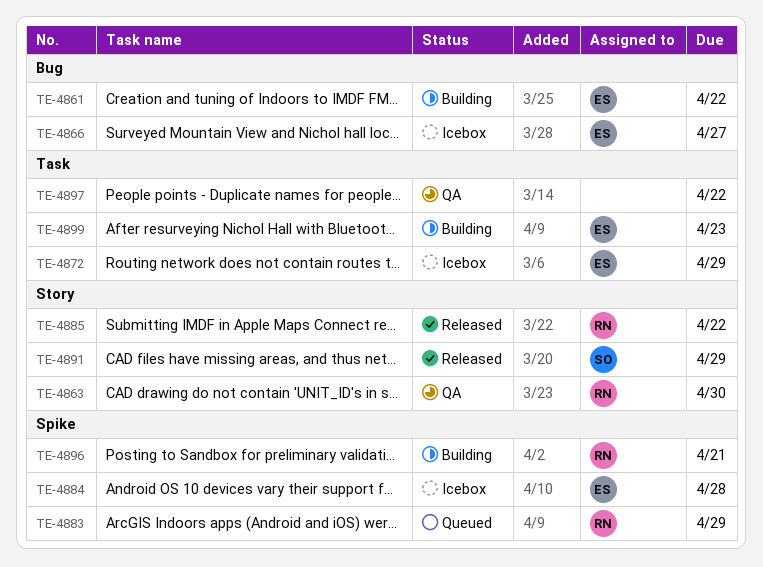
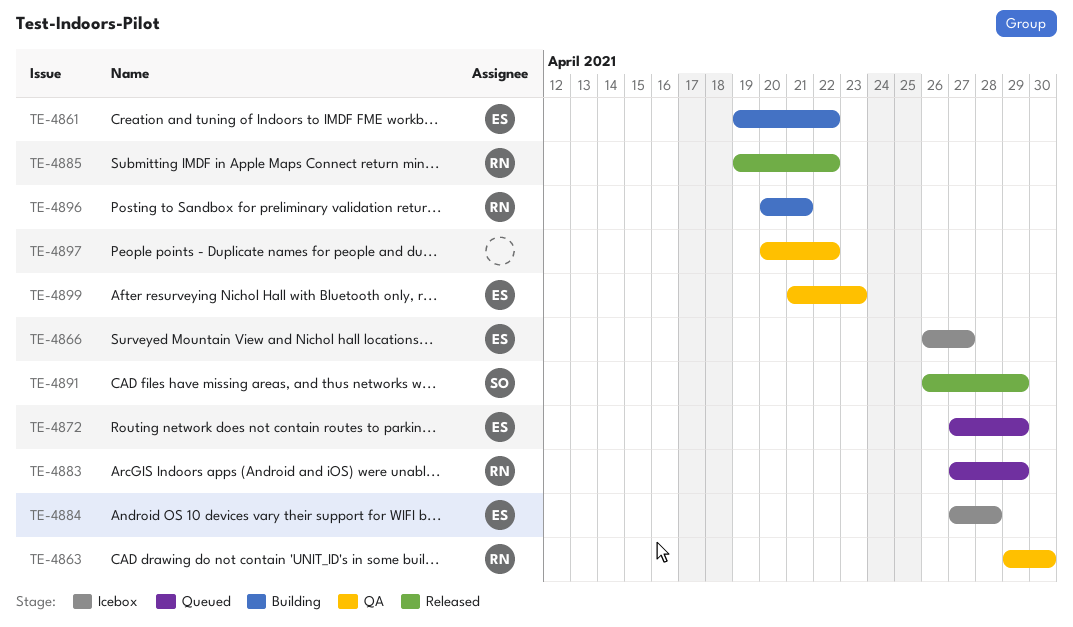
TE-4872, status: Icebox -> Queued
TE-4899, status: Building -> QA

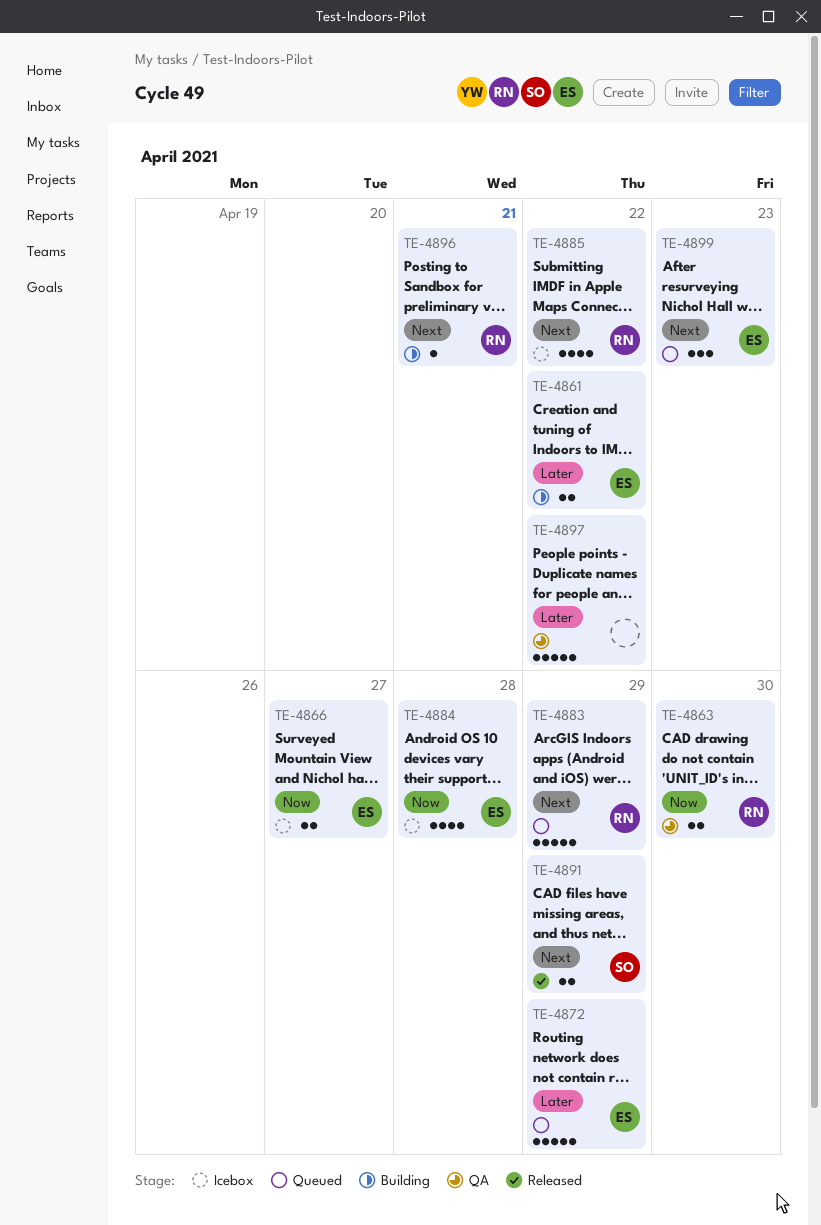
TE-4885, status: Released -> Icebox
TE-4899, status: QA -> Queued

